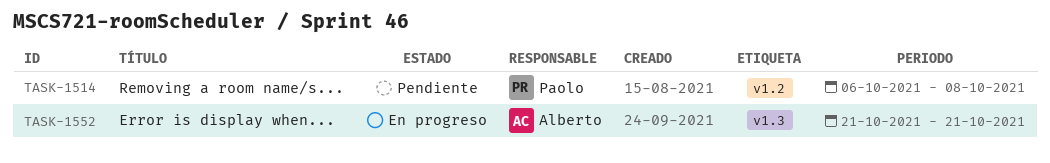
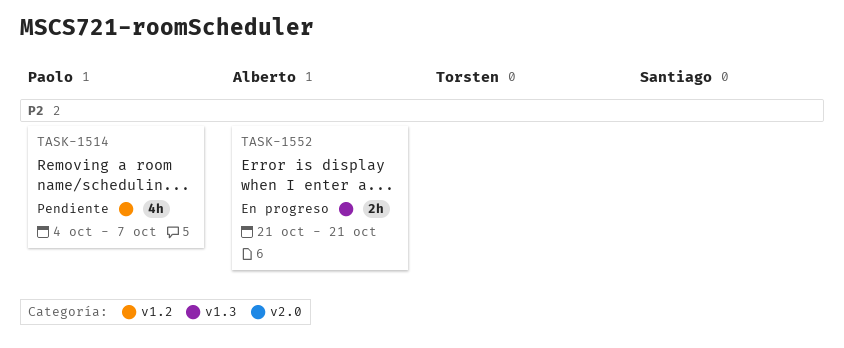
TASK-1514, start: Oct 6 -> Oct 4
TASK-1514, due: Oct 8 -> Oct 7

